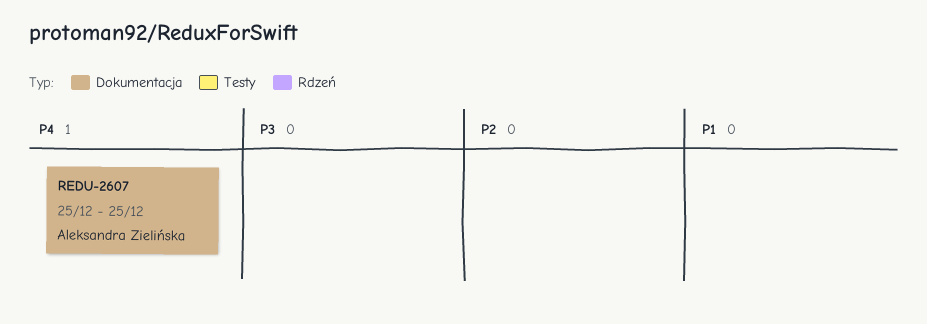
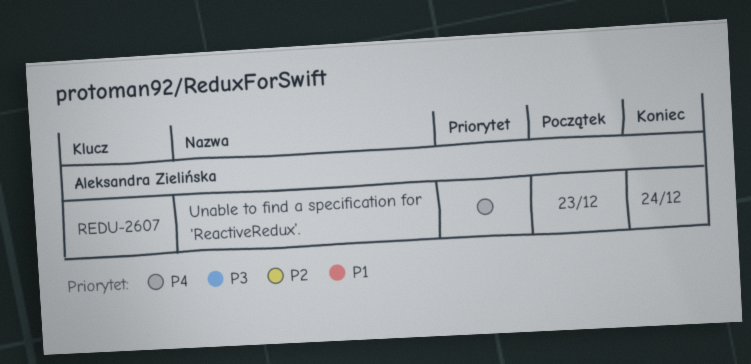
REDU-2607, start: Dec 25 -> Dec 23
REDU-2607, due: Dec 25 -> Dec 24

